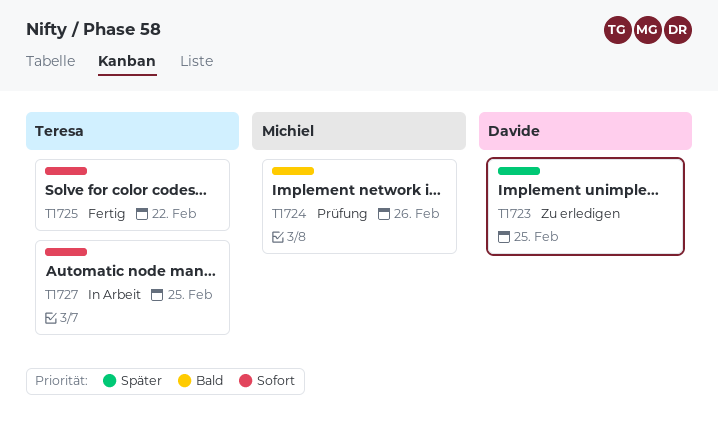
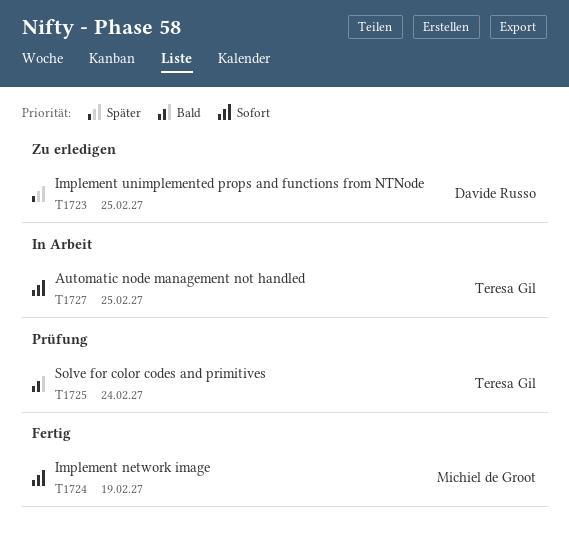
T1724, status: Prüfung -> Fertig
T1724, priority: Bald -> Sofort
T1724, due: Feb 26 -> Feb 19
T1725, status: Fertig -> Prüfung
T1725, priority: Sofort -> Bald
T1725, due: Feb 22 -> Feb 24

